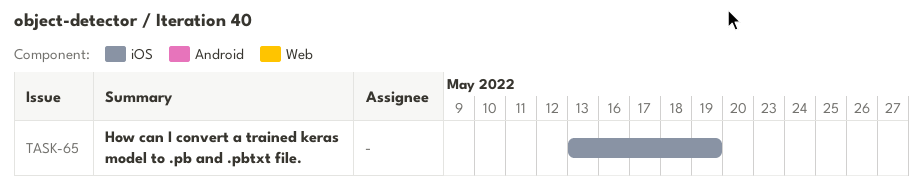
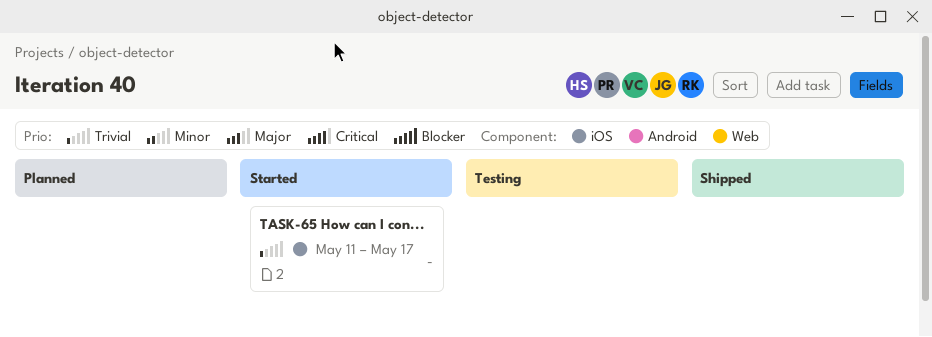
TASK-65, start: May 13 -> May 11
TASK-65, due: May 19 -> May 17

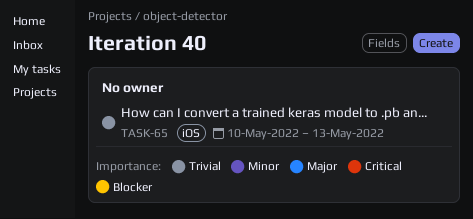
TASK-65, start: May 11 -> May 10
TASK-65, due: May 17 -> May 13

